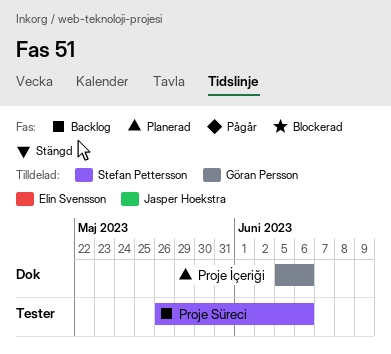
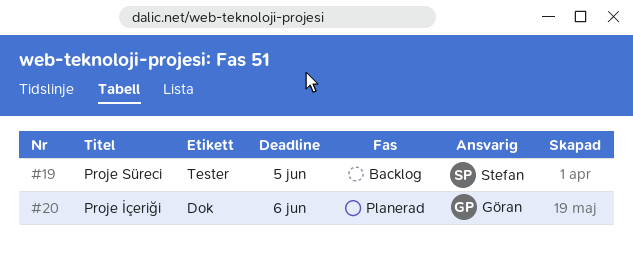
Proje Süreci, due: Jun 6 -> Jun 5

